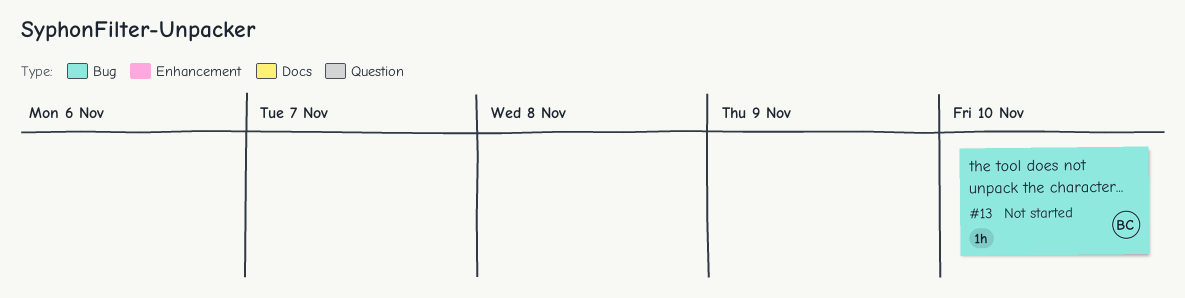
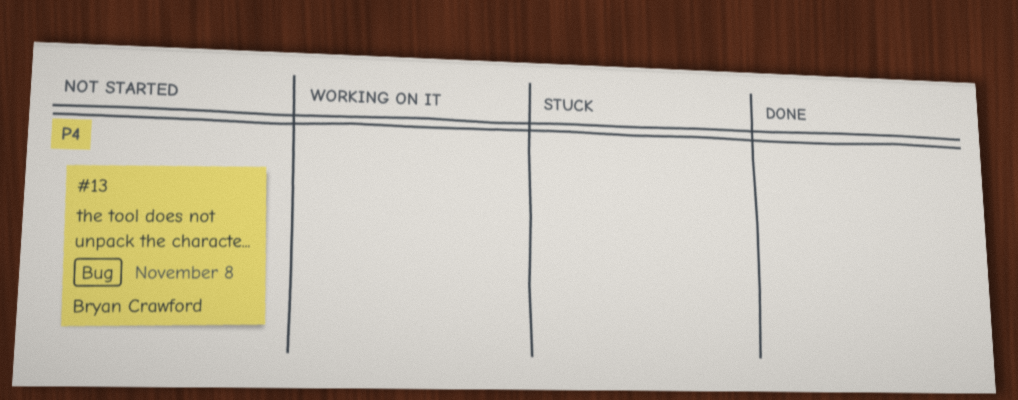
#13, due: Nov 10 -> Nov 8

